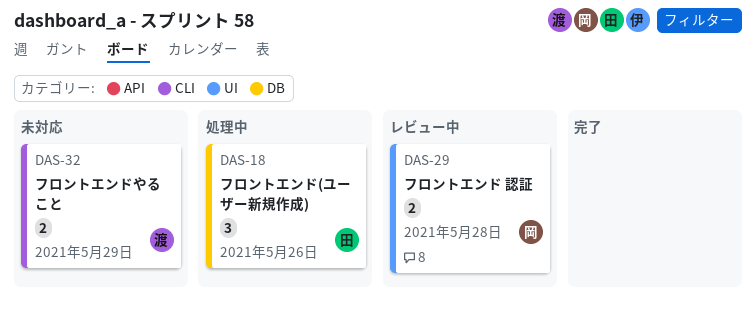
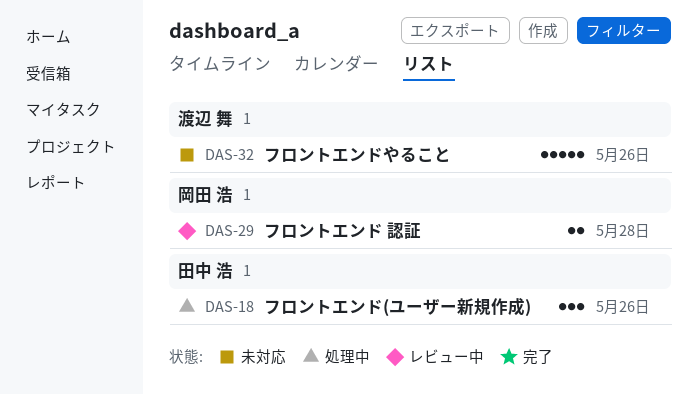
DAS-32, estimate: 2 -> 5
DAS-32, due: May 29 -> May 26

